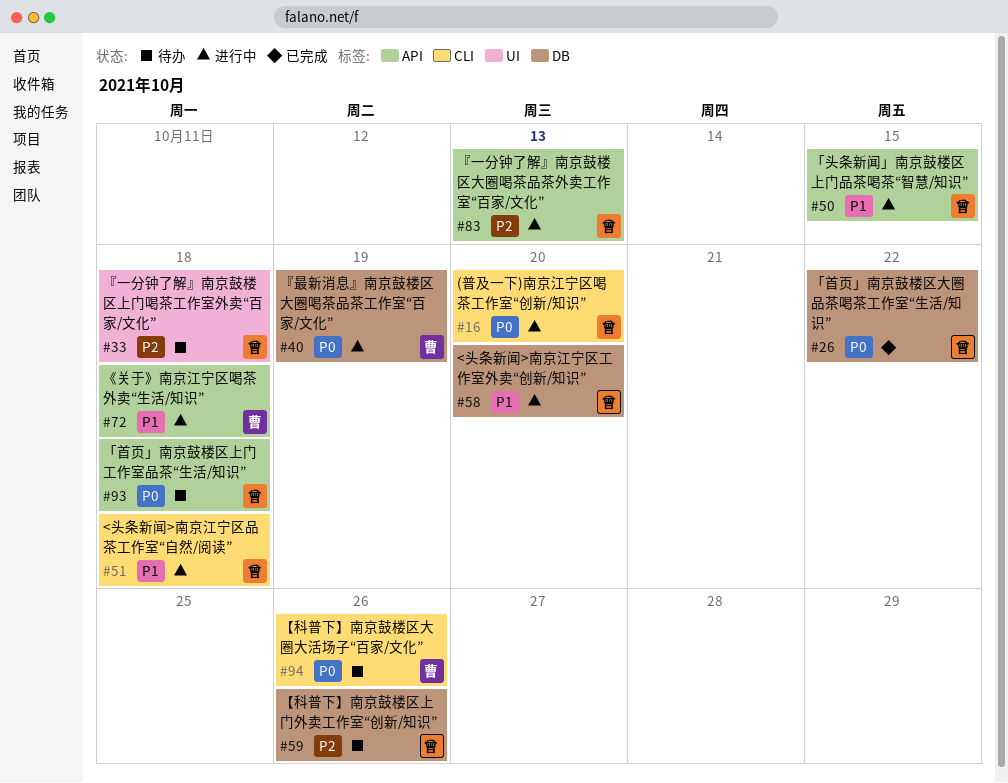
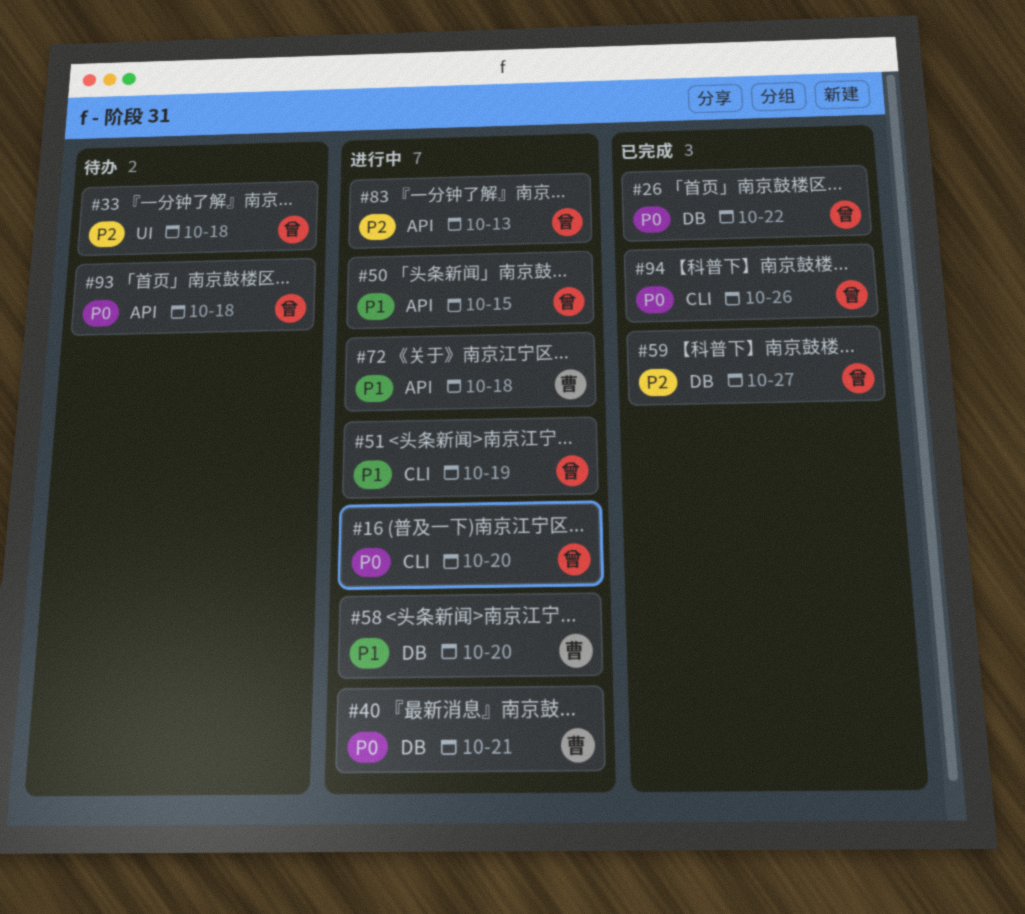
#40, due: Oct 19 -> Oct 21
#51, due: Oct 18 -> Oct 19
#58, owner: 曾 -> 曹
#59, status: 待办 -> 已完成
#59, due: Oct 26 -> Oct 27
#94, status: 待办 -> 已完成
#94, owner: 曹 -> 曾

